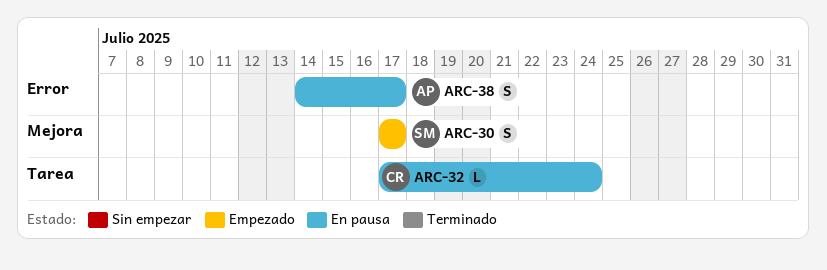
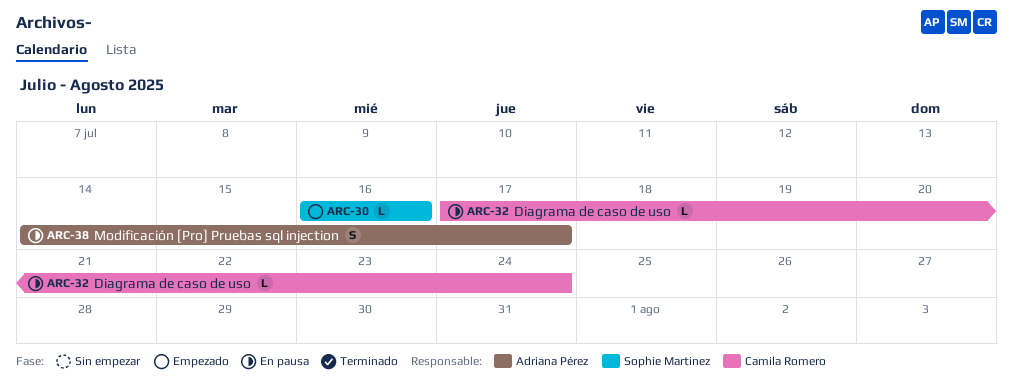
ARC-30, estimate: S -> L
ARC-30, start: Jul 17 -> Jul 16
ARC-30, due: Jul 17 -> Jul 16

